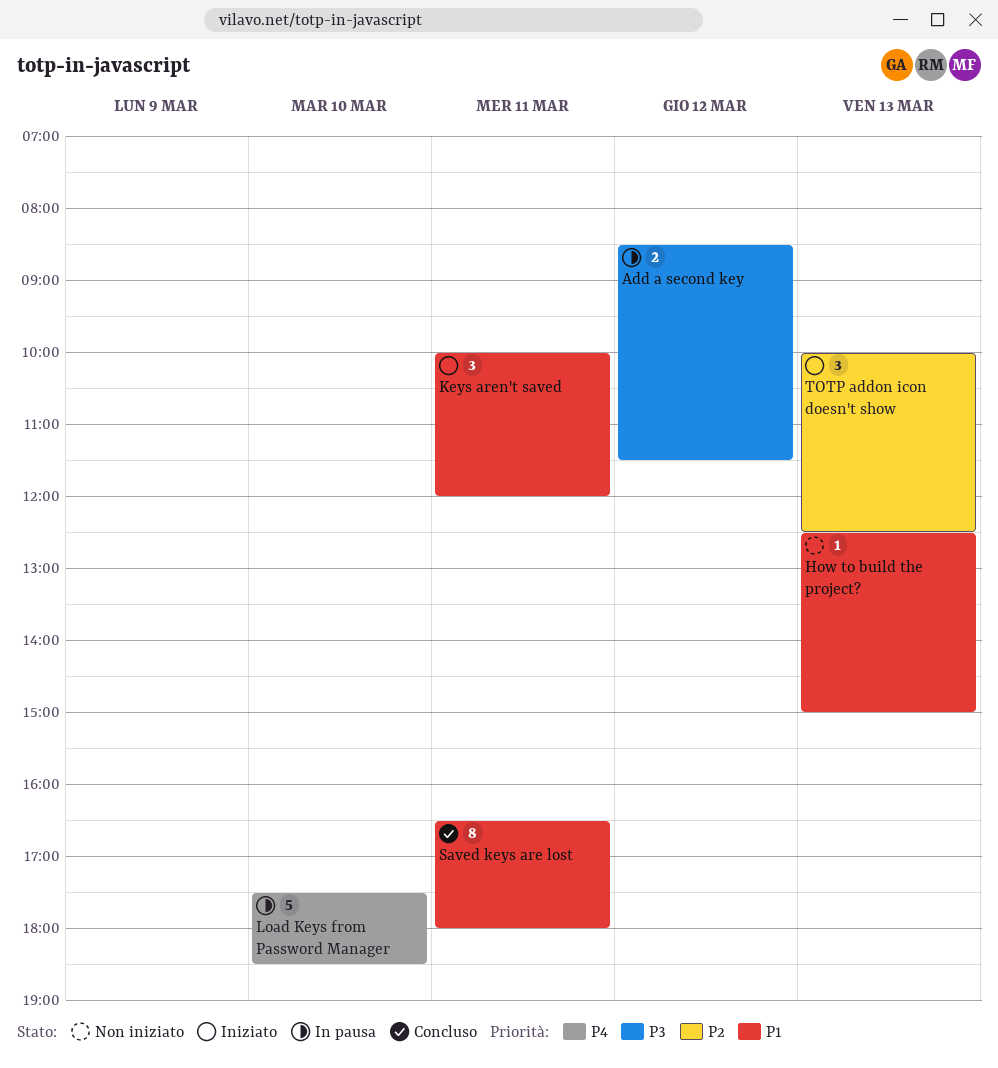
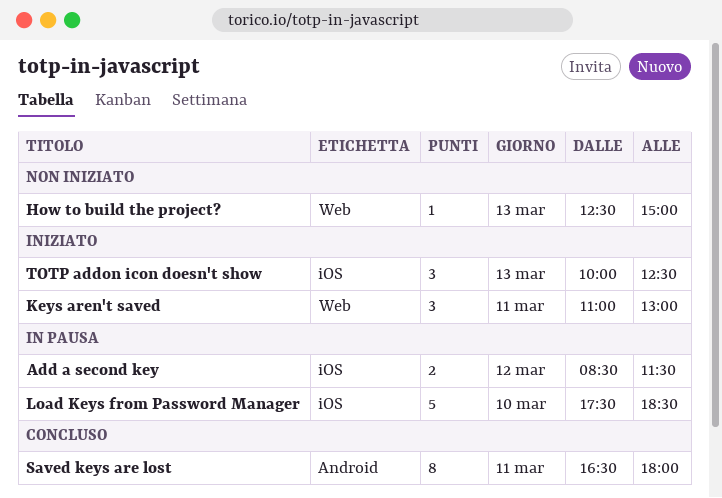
Keys aren't saved, begins: 10:00 -> 11:00
Keys aren't saved, ends: 12:00 -> 13:00

